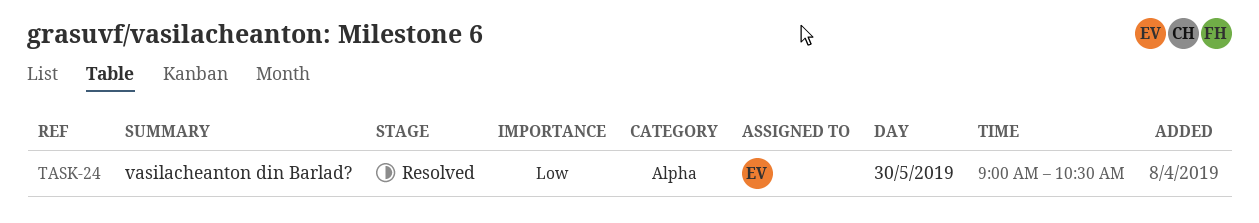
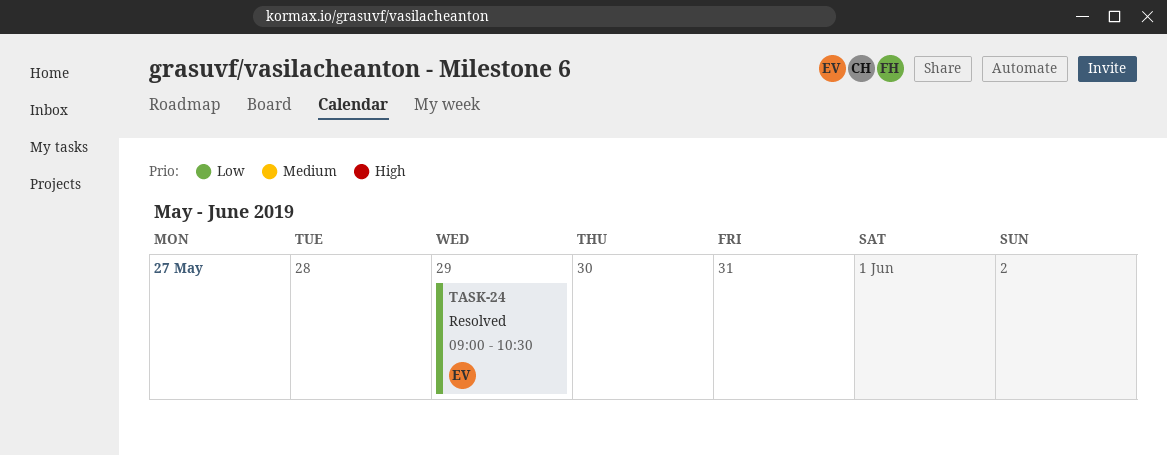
TASK-24, day: May 30 -> May 29

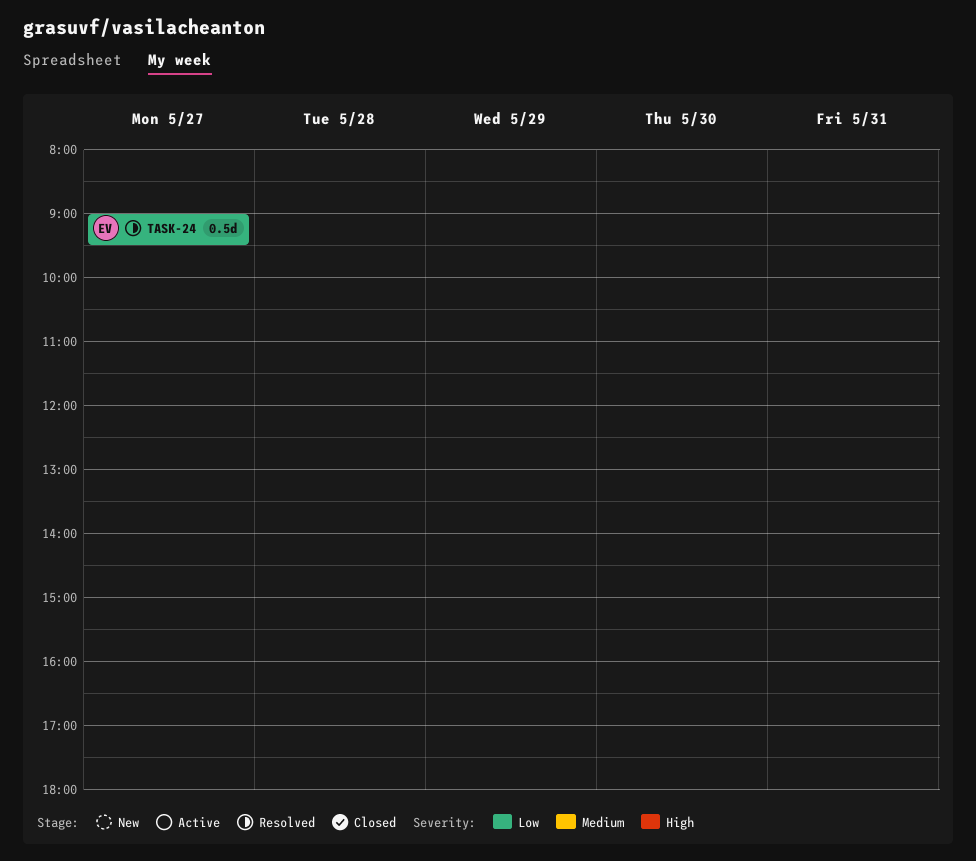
TASK-24, day: May 29 -> May 27
TASK-24, ends: 10:30 -> 09:30

